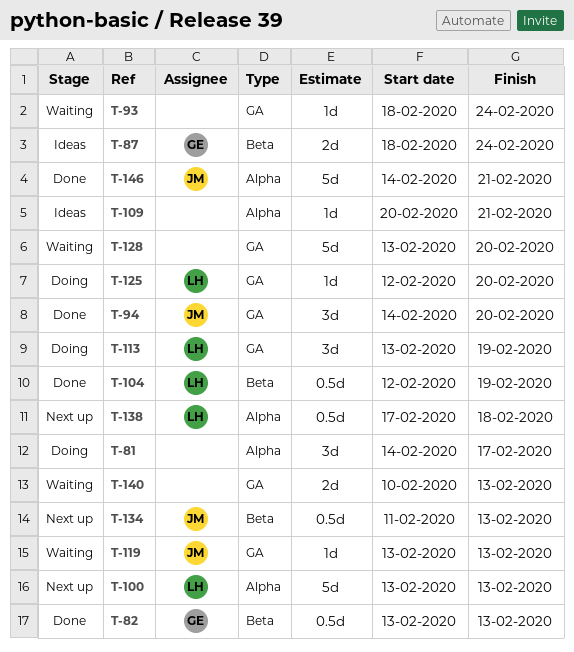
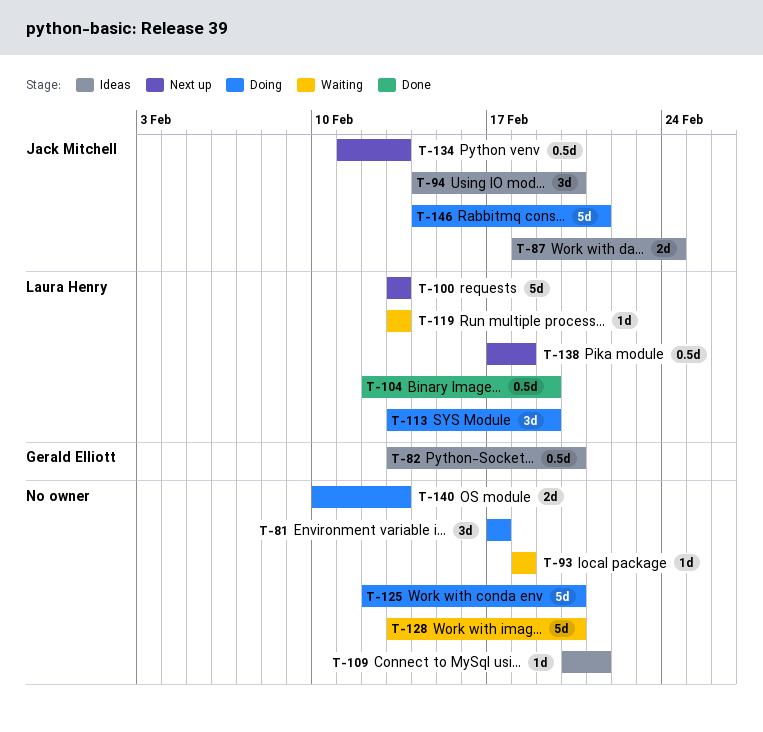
T-81, start: Feb 14 -> Feb 17
T-82, status: Done -> Ideas
T-82, due: Feb 13 -> Feb 20
T-87, owner: Gerald Elliott -> Jack Mitchell
T-93, due: Feb 24 -> Feb 18
T-94, status: Done -> Ideas
T-119, owner: Jack Mitchell -> Laura Henry
T-125, owner: Laura Henry -> none
T-125, estimate: 1d -> 5d
T-140, status: Waiting -> Doing
T-146, status: Done -> Doing

